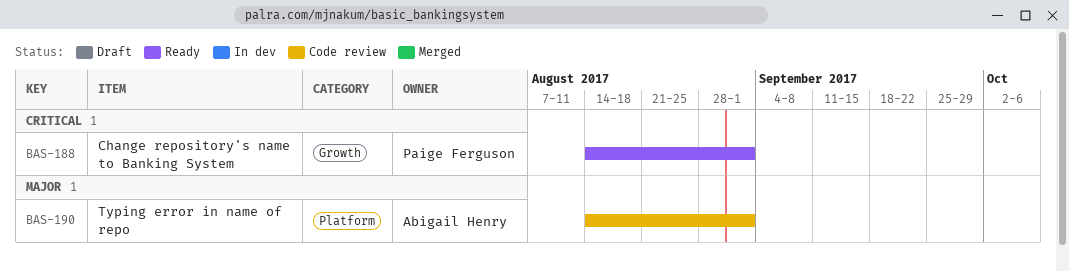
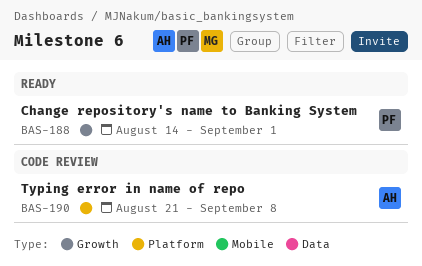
BAS-190, start: Aug 14 -> Aug 21
BAS-190, due: Sep 1 -> Sep 8

